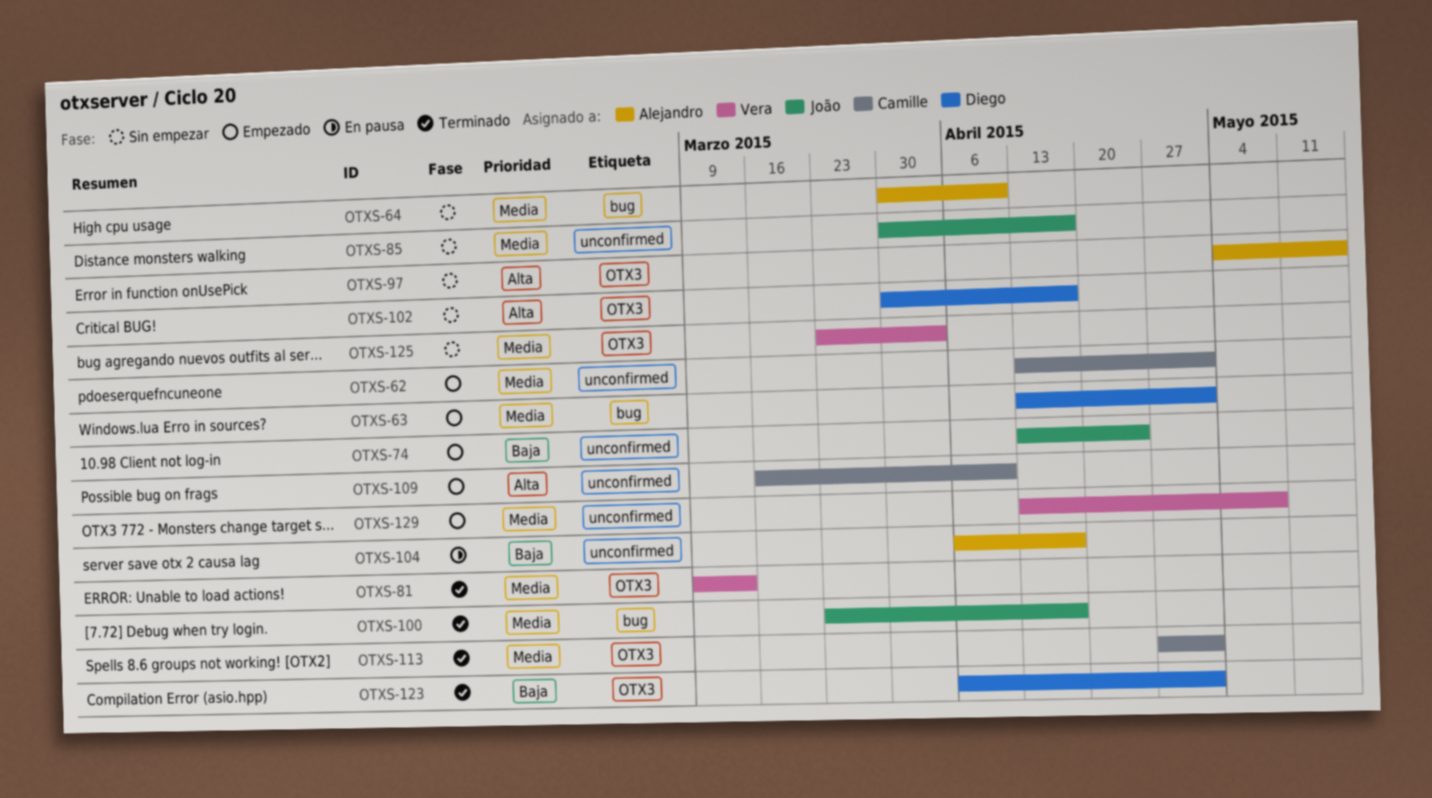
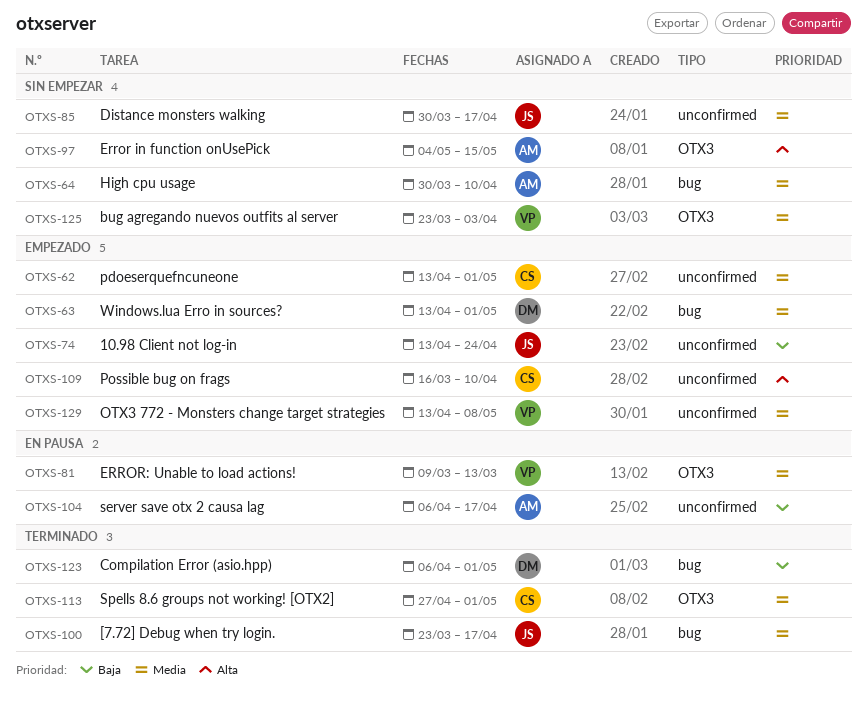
OTXS-81, status: Terminado -> En pausa
OTXS-102: present -> none
OTXS-123, label: OTX3 -> bug

